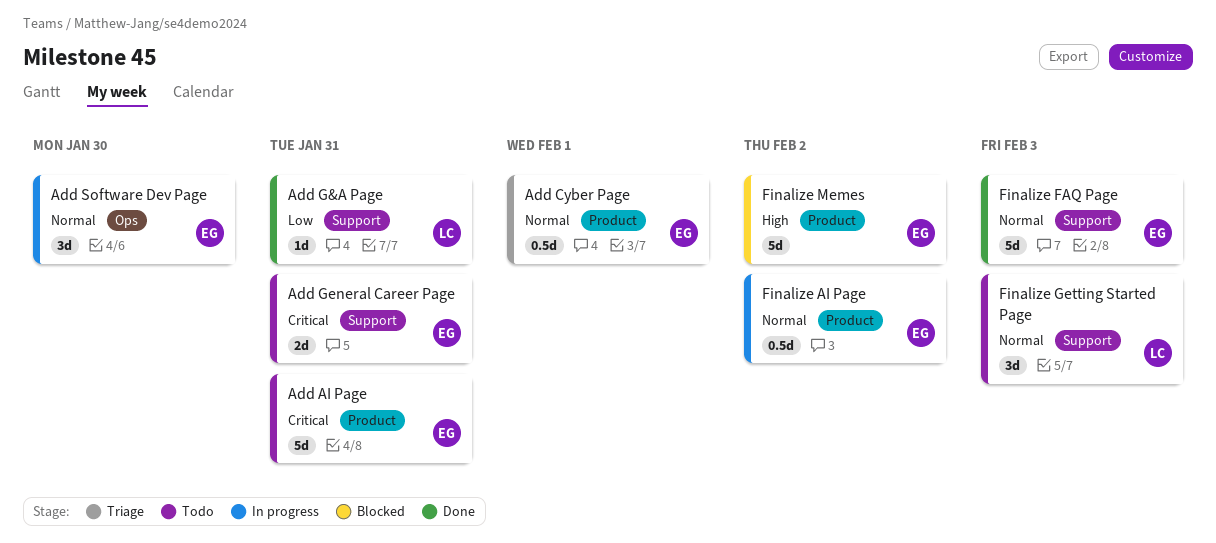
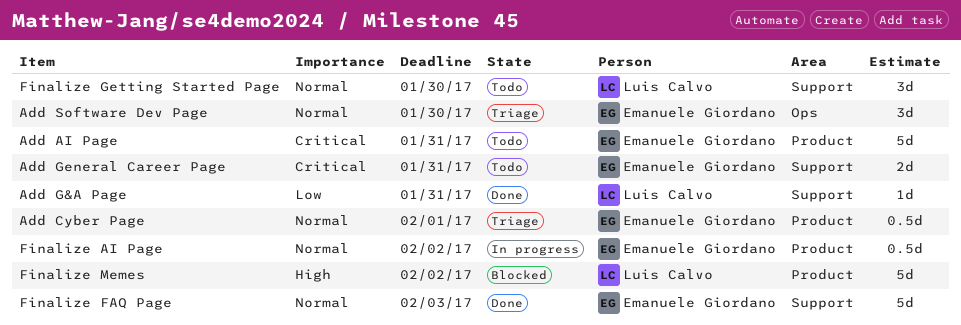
Add Software Dev Page, status: In progress -> Triage
Finalize Getting Started Page, due: Feb 3 -> Jan 30
Finalize Memes, owner: Emanuele Giordano -> Luis Calvo

